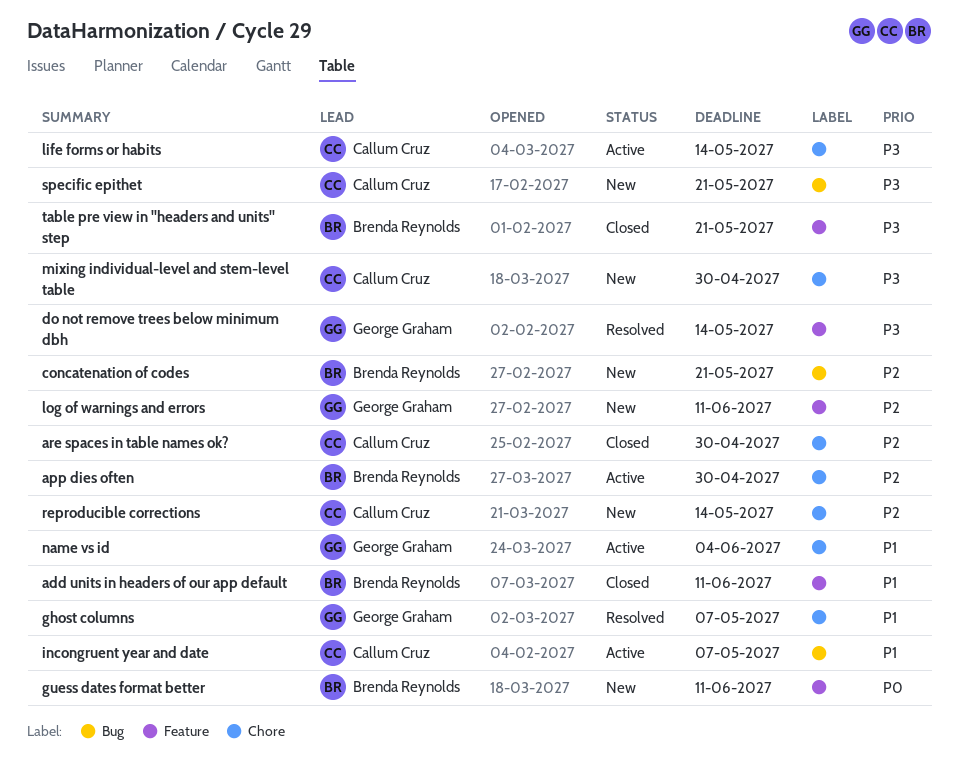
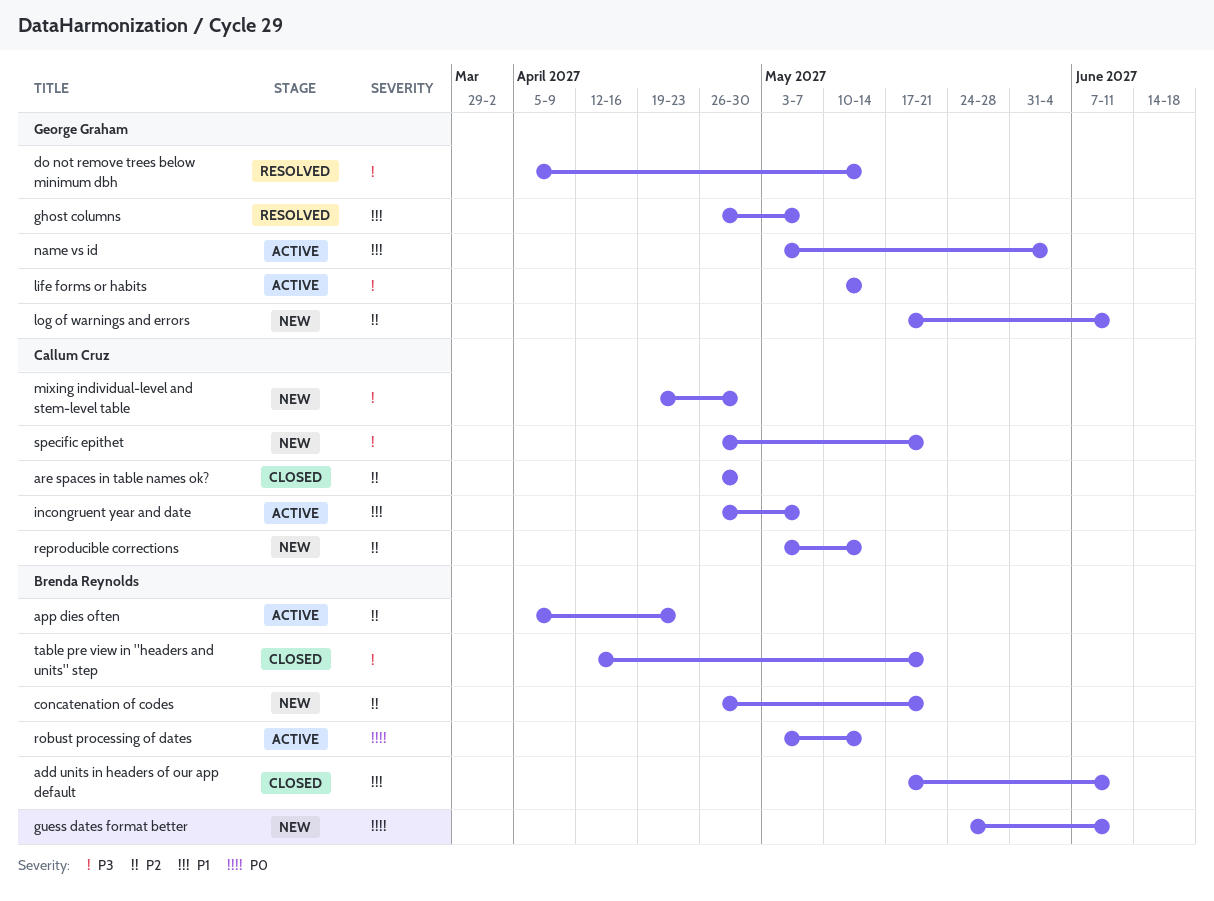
app dies often, due: Apr 30 -> Apr 23
life forms or habits, owner: Callum Cruz -> George Graham
robust processing of dates: none -> present

